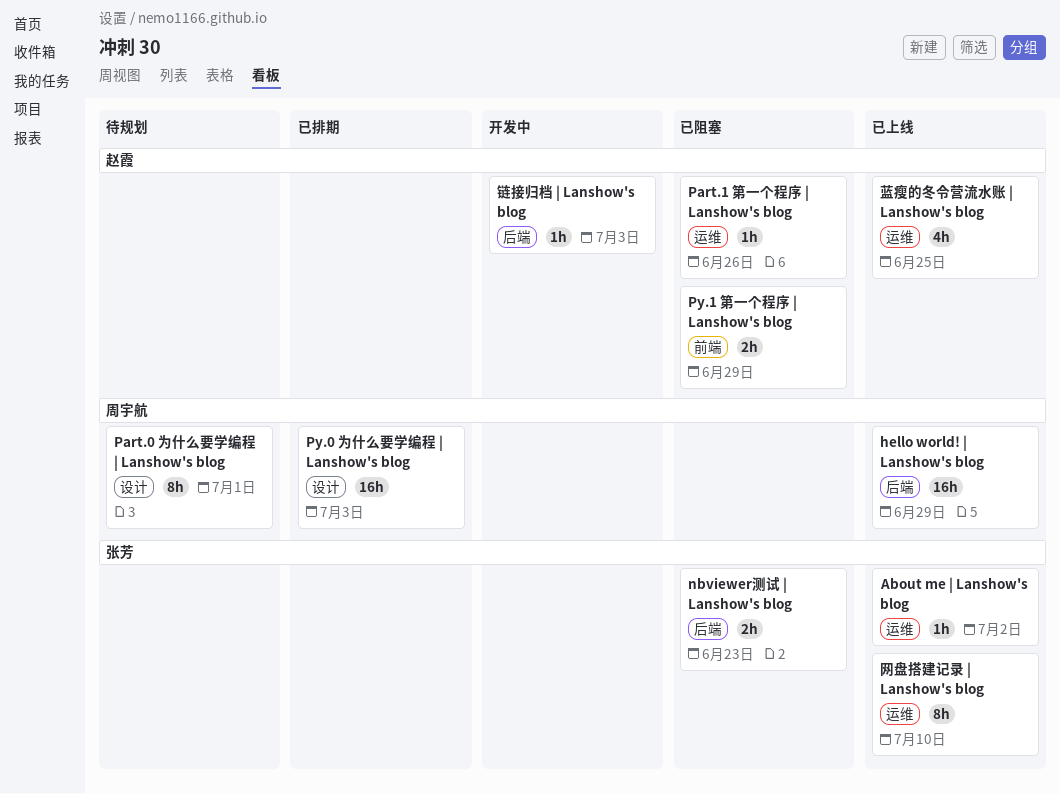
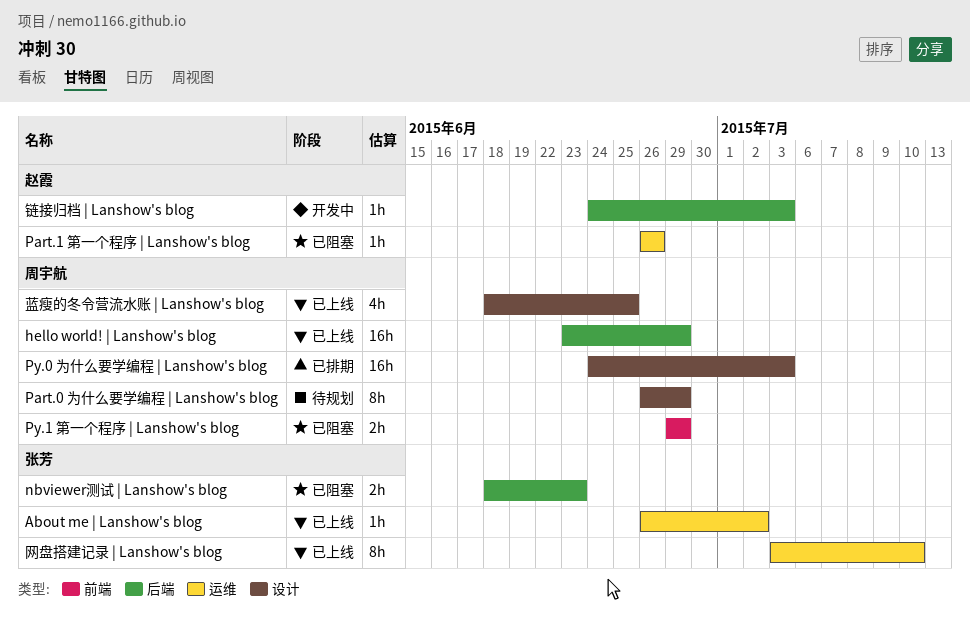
Part.0 为什么要学编程 | Lanshow's blog, due: Jul 1 -> Jun 29
Py.1 第一个程序 | Lanshow's blog, owner: 赵霞 -> 周宇航
蓝瘦的冬令营流水账 | Lanshow's blog, owner: 赵霞 -> 周宇航
蓝瘦的冬令营流水账 | Lanshow's blog, label: 运维 -> 设计

